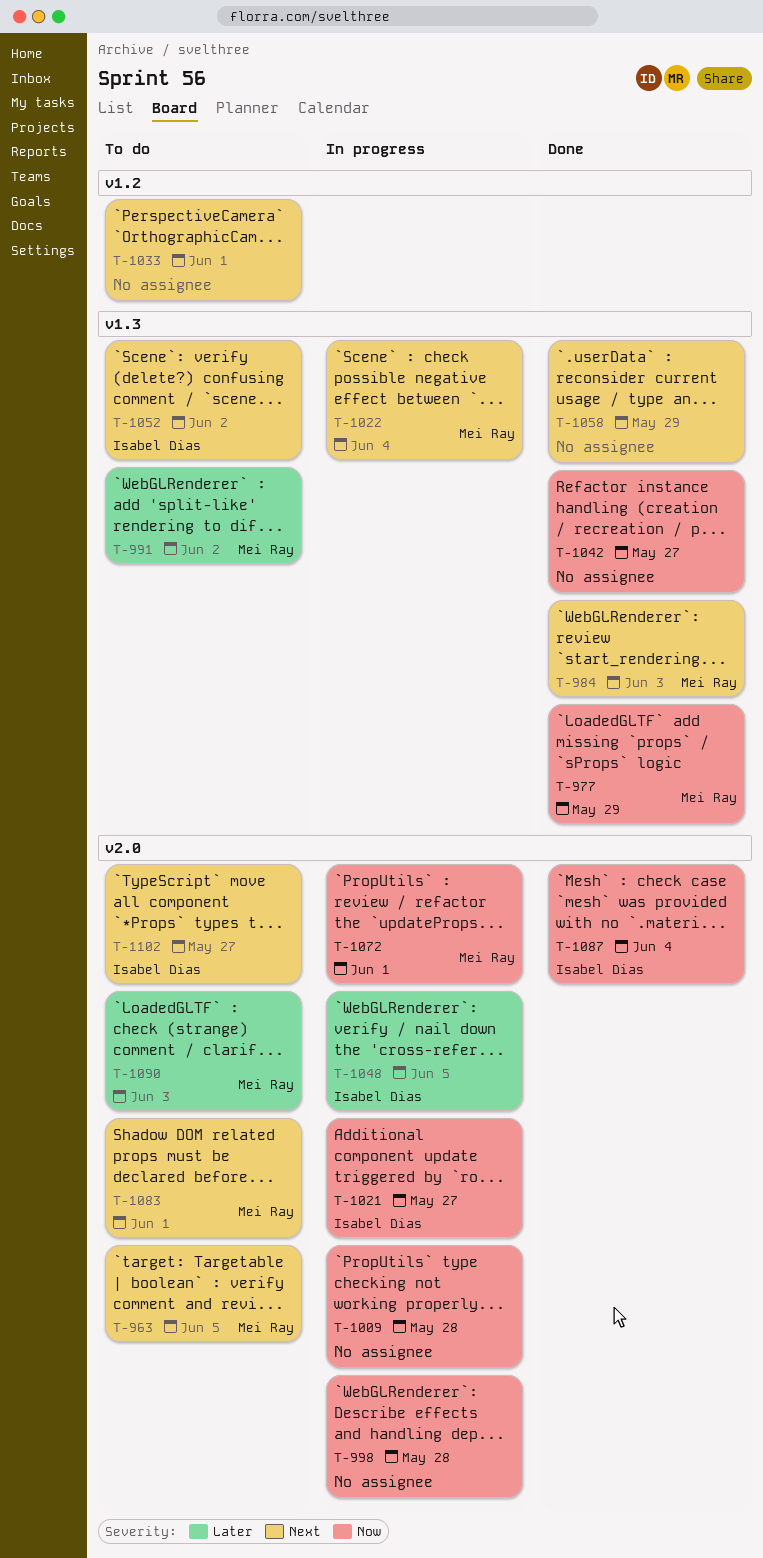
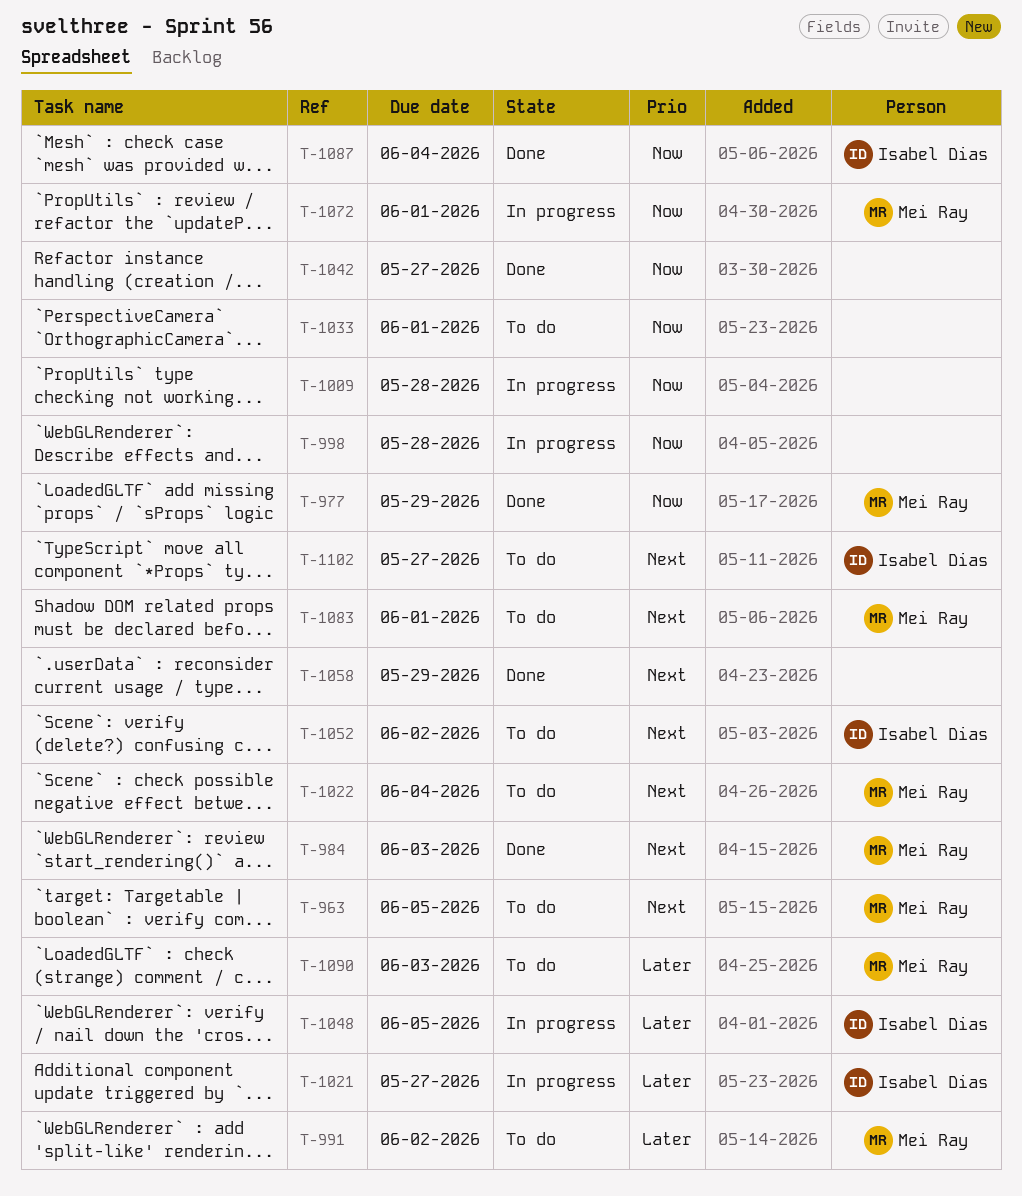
T-1021, priority: Now -> Later
T-1022, status: In progress -> To do
T-1033, priority: Next -> Now

